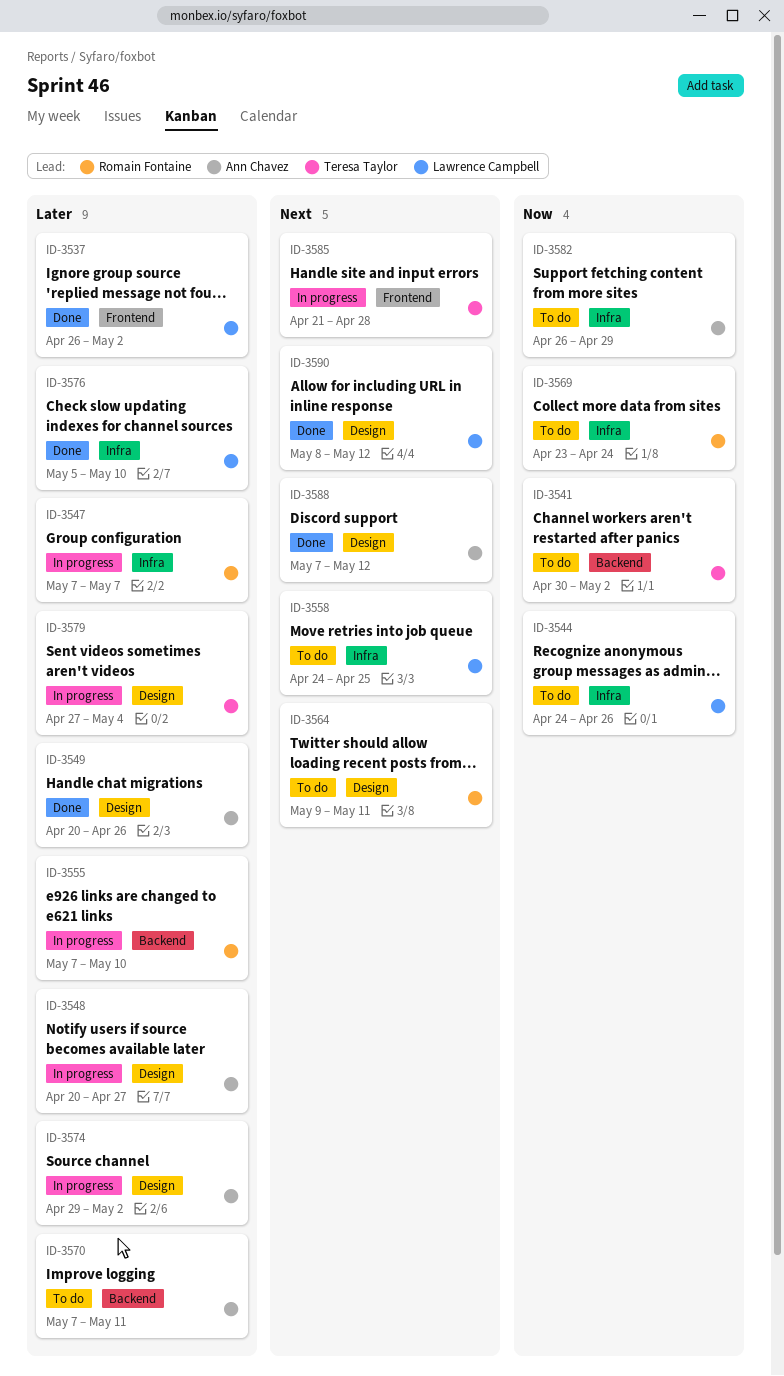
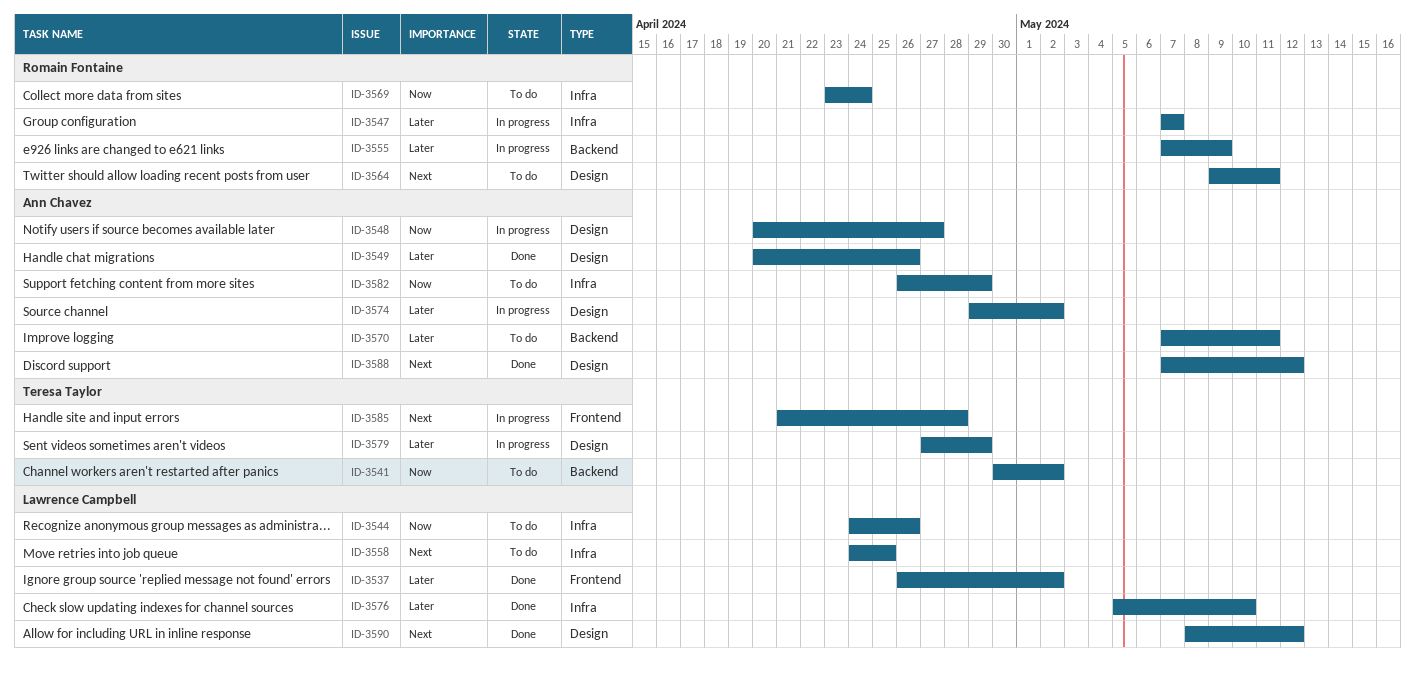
ID-3548, priority: Later -> Now
ID-3555, due: May 10 -> May 9
ID-3579, due: May 4 -> Apr 29

